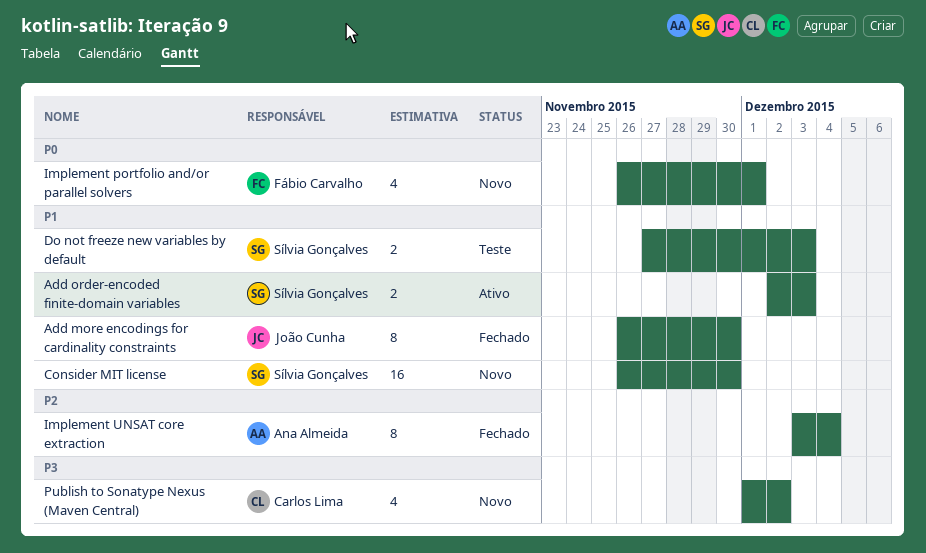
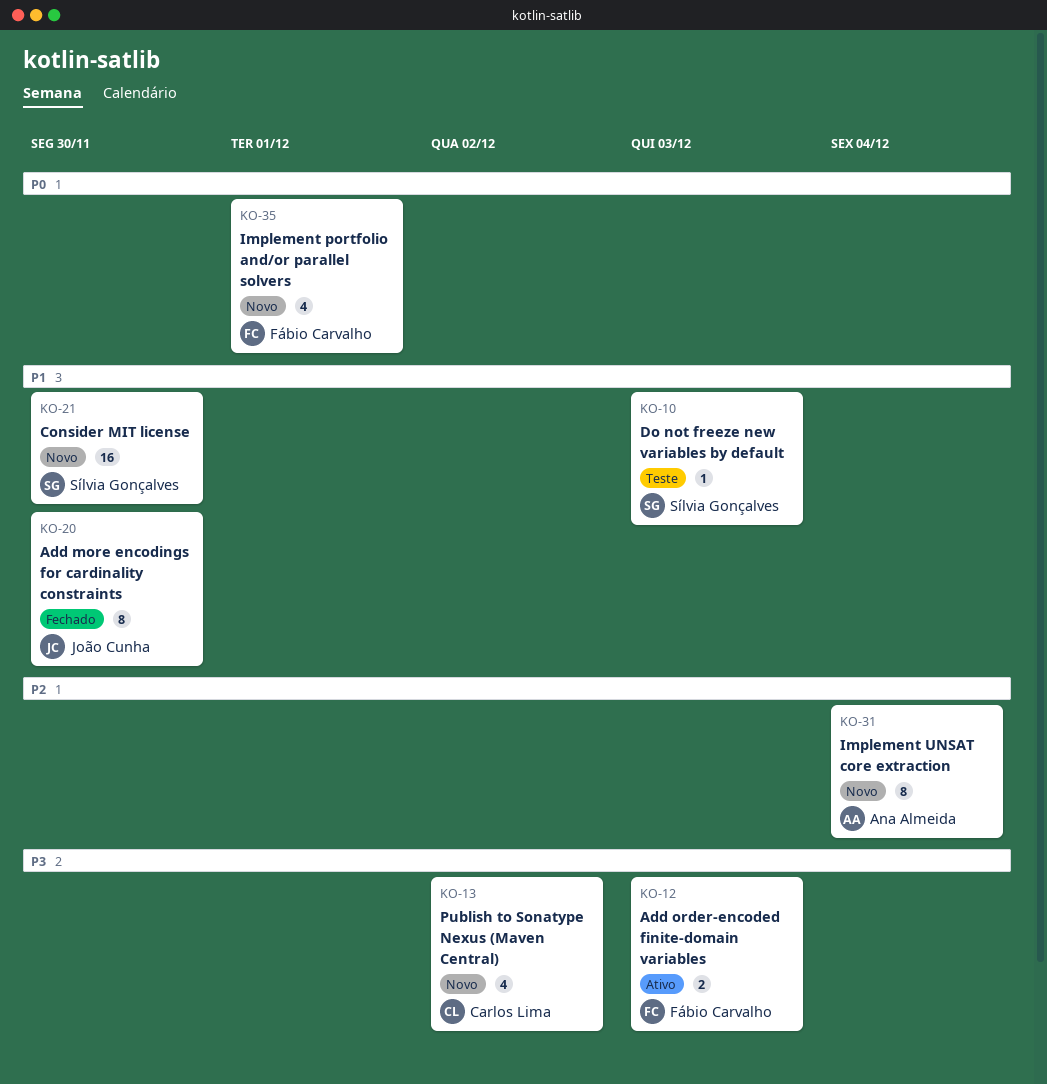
Add order-encoded finite-domain variables, owner: Sílvia Gonçalves -> Fábio Carvalho
Add order-encoded finite-domain variables, priority: P1 -> P3
Do not freeze new variables by default, estimate: 2 -> 1
Implement UNSAT core extraction, status: Fechado -> Novo

